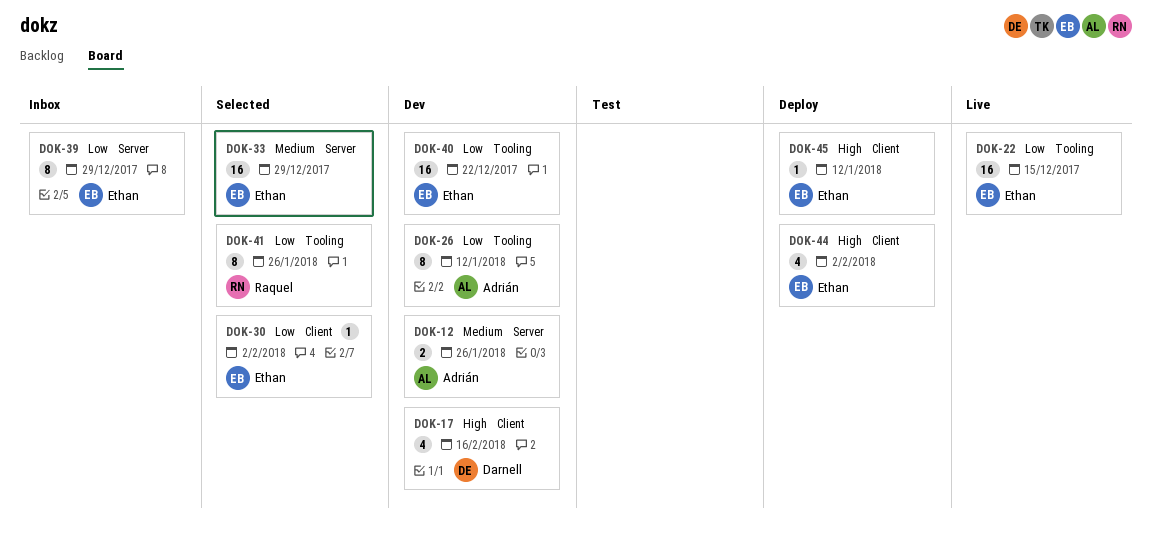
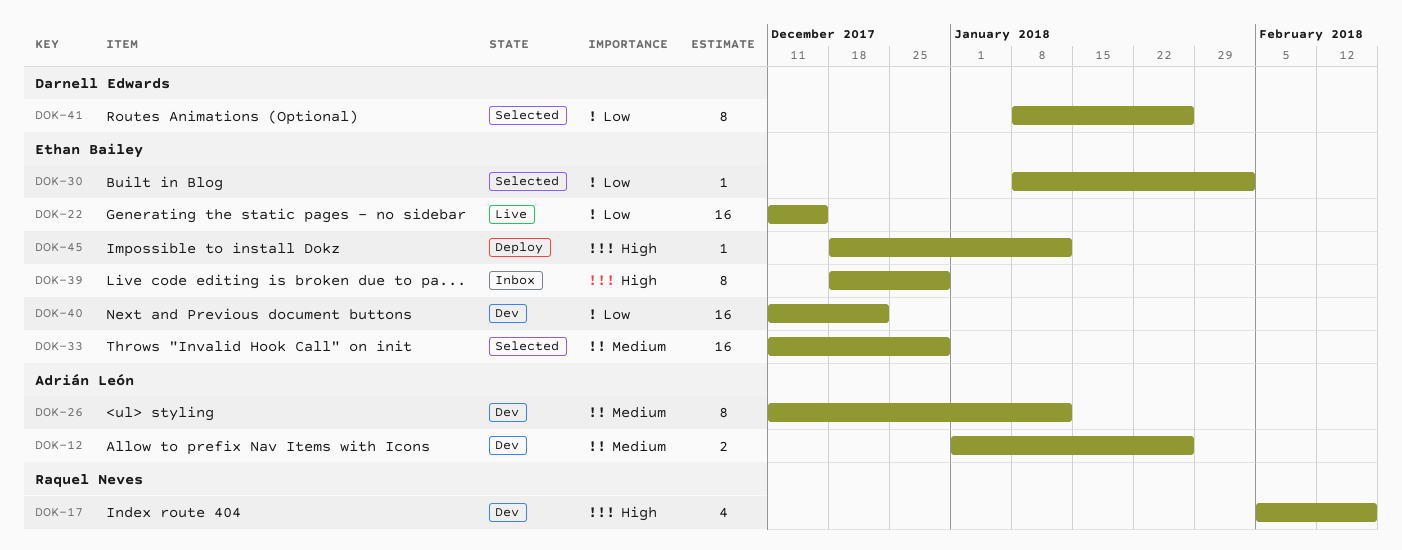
DOK-17, owner: Darnell Edwards -> Raquel Neves
DOK-26, priority: Low -> Medium
DOK-39, priority: Low -> High
DOK-41, owner: Raquel Neves -> Darnell Edwards
DOK-44: present -> none

